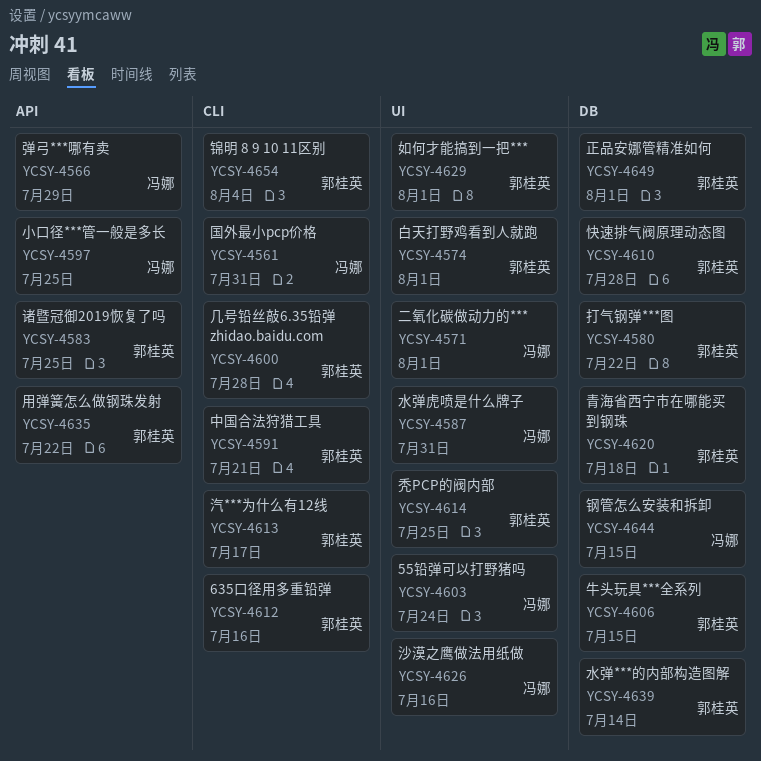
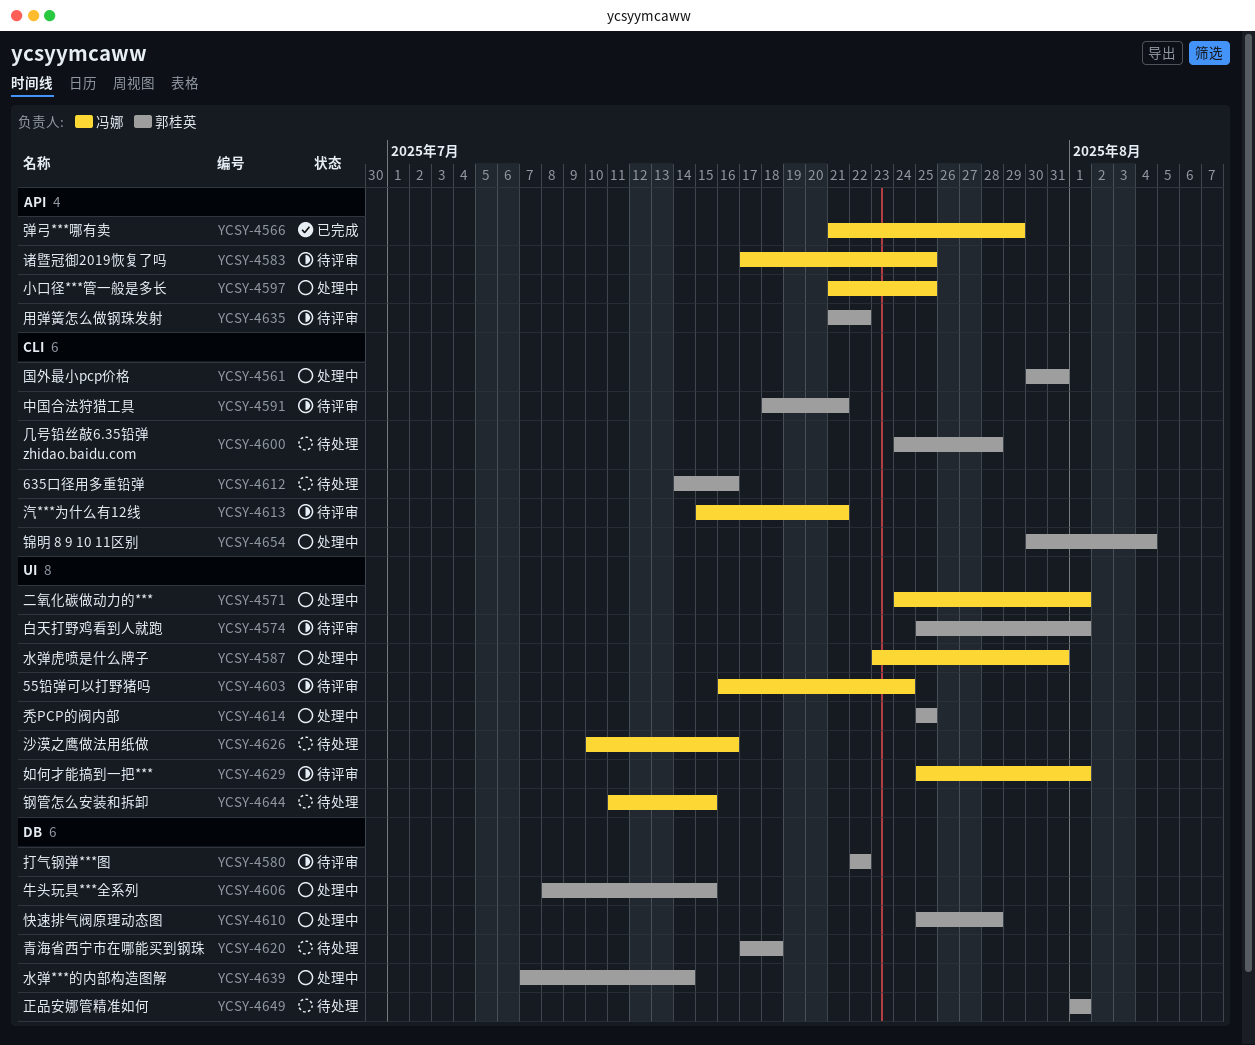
YCSY-4561, owner: 冯娜 -> 郭桂英
YCSY-4583, owner: 郭桂英 -> 冯娜
YCSY-4613, owner: 郭桂英 -> 冯娜
YCSY-4613, due: Jul 17 -> Jul 21
YCSY-4629, owner: 郭桂英 -> 冯娜
YCSY-4644, label: DB -> UI

